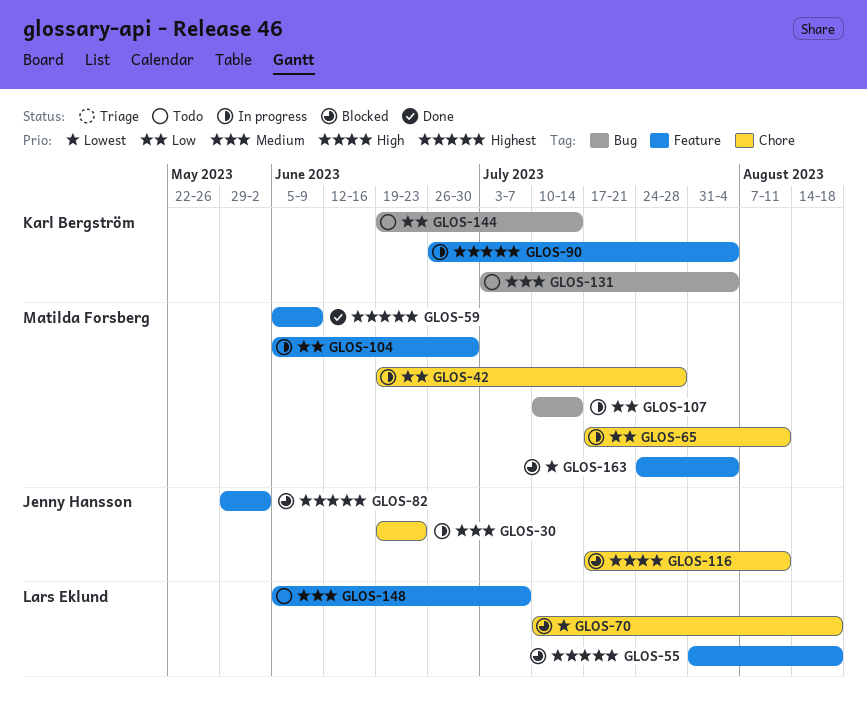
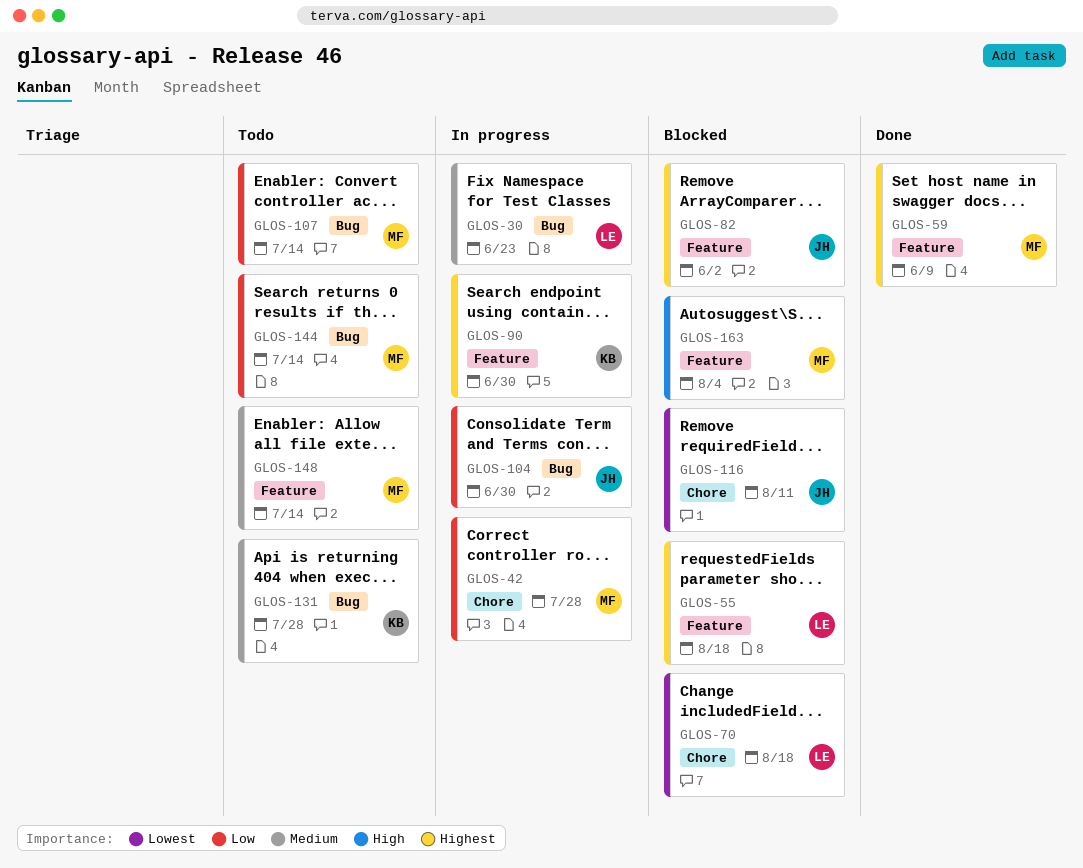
GLOS-30, owner: Jenny Hansson -> Lars Eklund
GLOS-30, label: Chore -> Bug
GLOS-65: present -> none
GLOS-90, due: Aug 4 -> Jun 30
GLOS-104, owner: Matilda Forsberg -> Jenny Hansson
GLOS-104, label: Feature -> Bug
GLOS-107, status: In progress -> Todo
GLOS-116, priority: High -> Lowest
GLOS-131, due: Aug 4 -> Jul 28
GLOS-144, owner: Karl Bergström -> Matilda Forsberg
GLOS-148, owner: Lars Eklund -> Matilda Forsberg
GLOS-148, due: Jul 7 -> Jul 14
GLOS-163, priority: Lowest -> High

